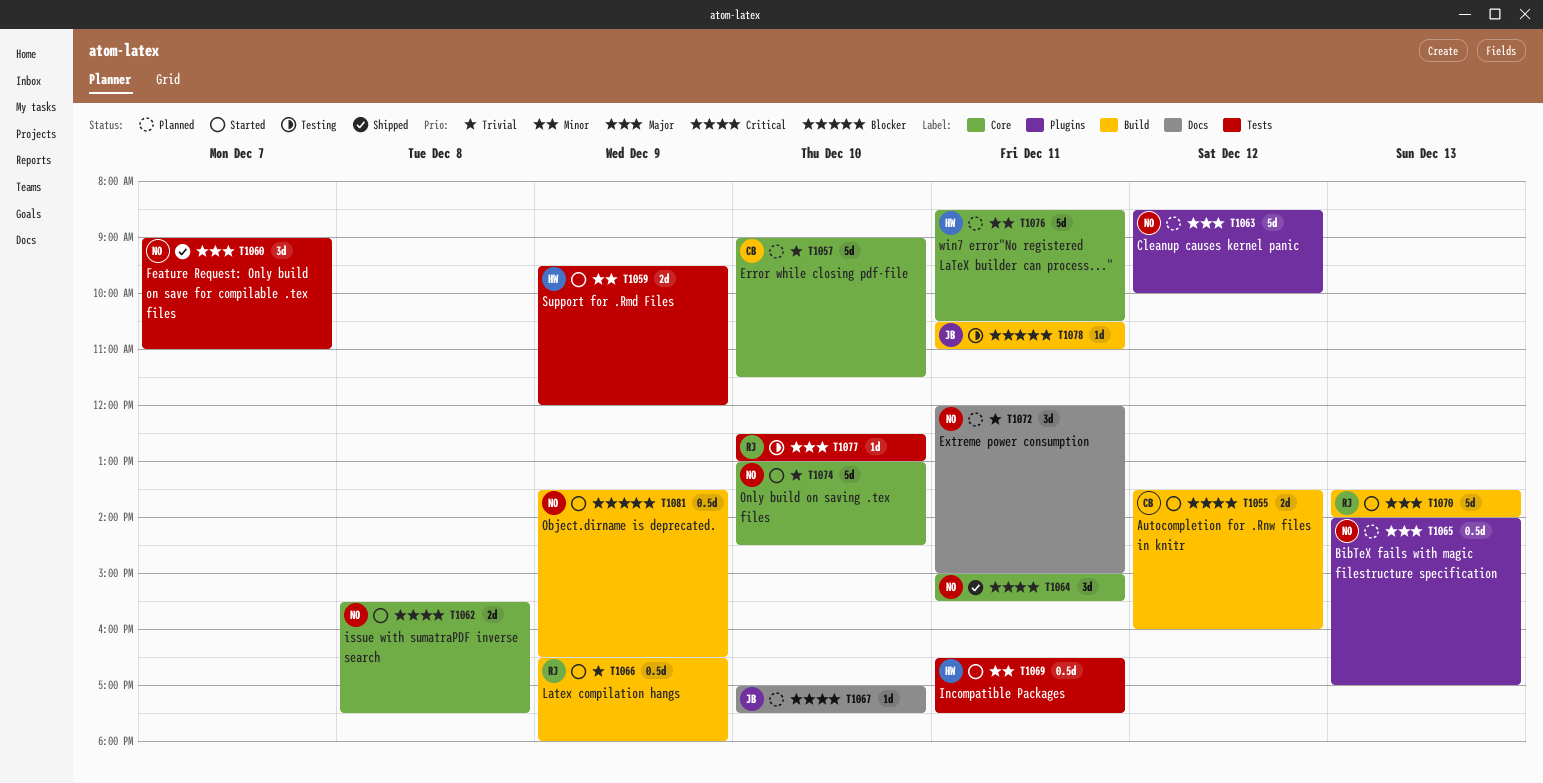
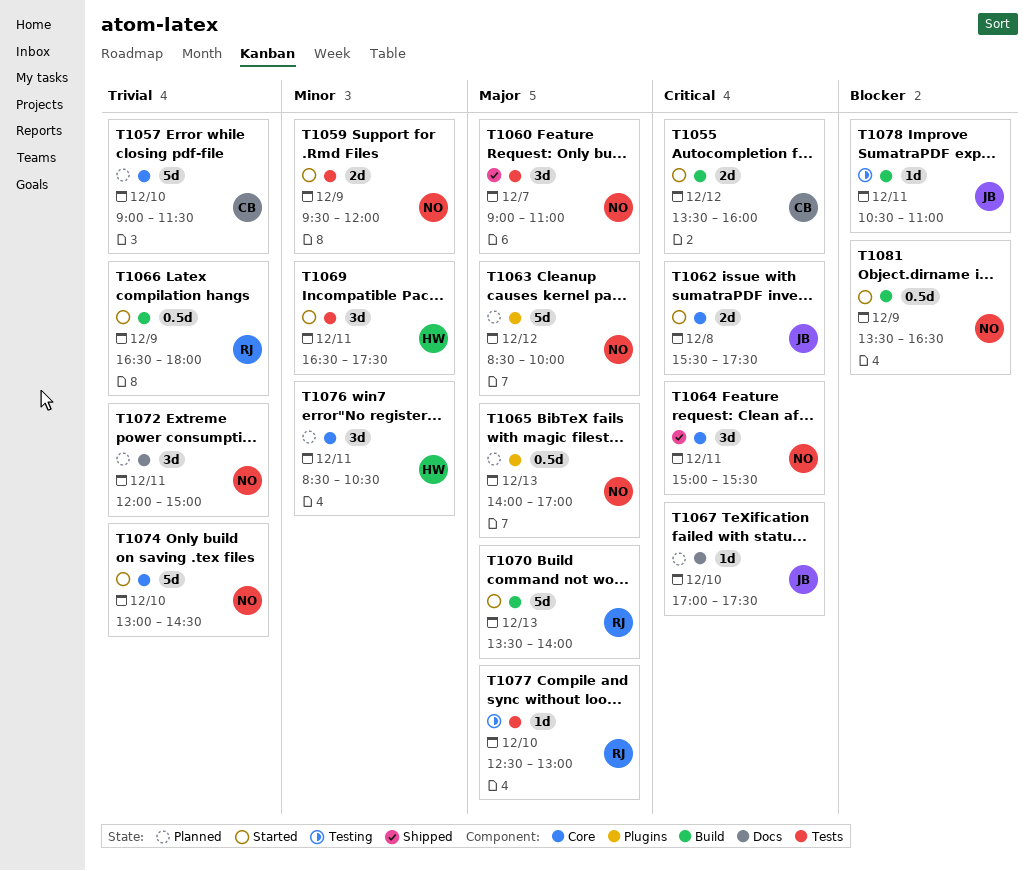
T1059, owner: HW -> NO
T1062, owner: NO -> JB
T1069, estimate: 0.5d -> 3d
T1076, estimate: 5d -> 3d

